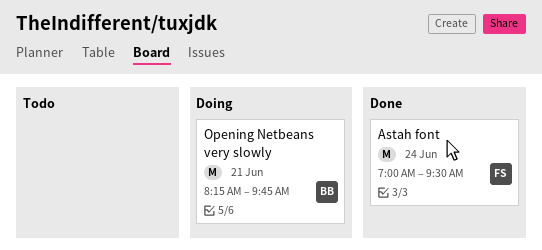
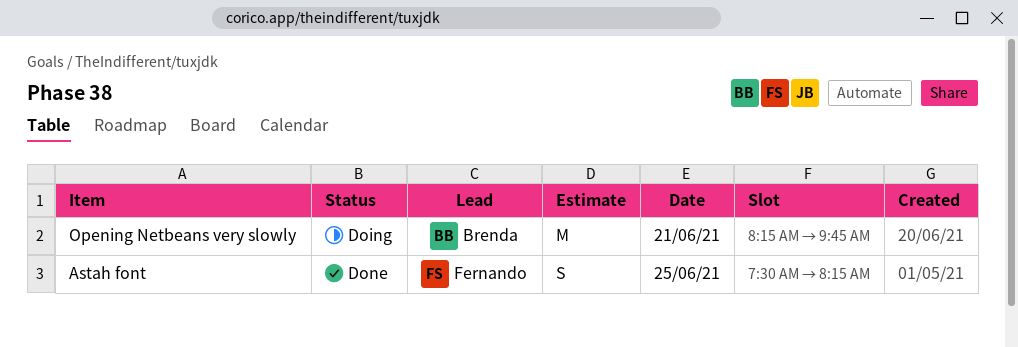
Astah font, estimate: M -> S
Astah font, day: Jun 24 -> Jun 25
Astah font, begins: 07:00 -> 07:30
Astah font, ends: 09:30 -> 08:15

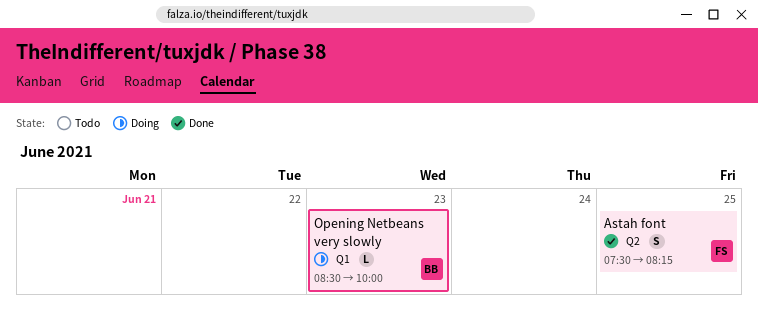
Opening Netbeans very slowly, estimate: M -> L
Opening Netbeans very slowly, day: Jun 21 -> Jun 23
Opening Netbeans very slowly, begins: 08:15 -> 08:30
Opening Netbeans very slowly, ends: 09:45 -> 10:00

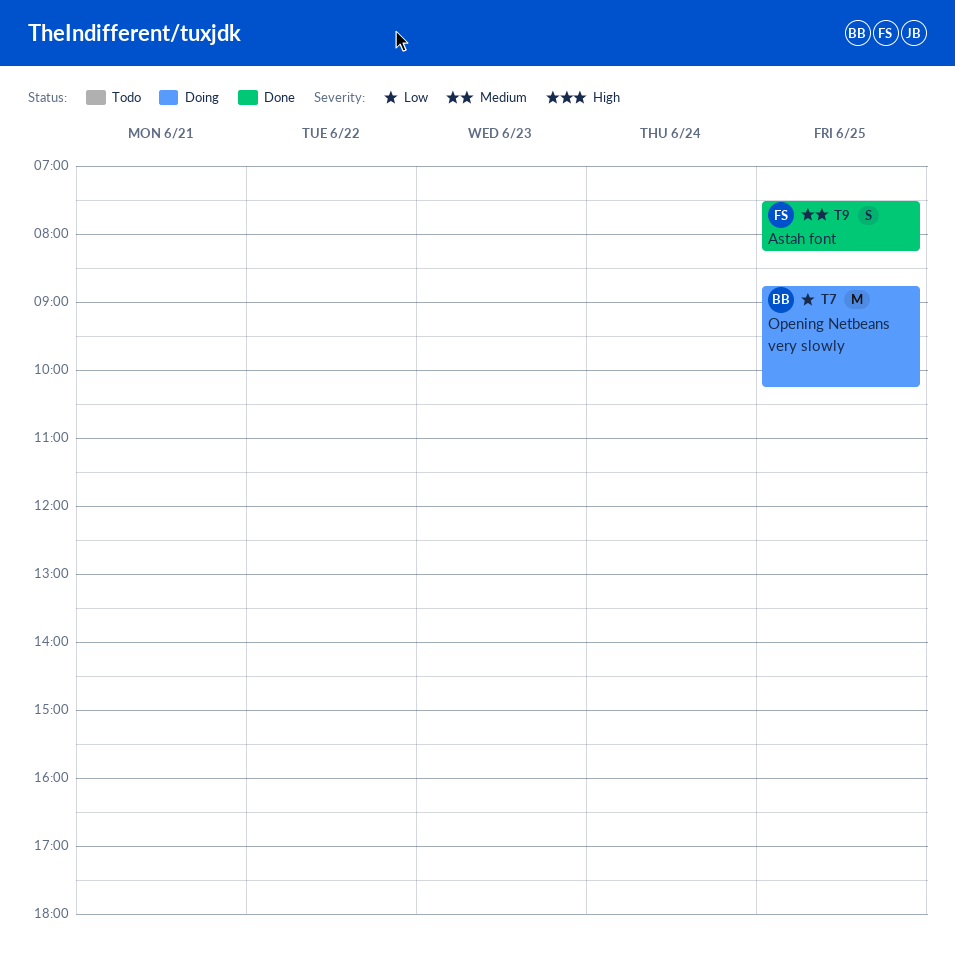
Opening Netbeans very slowly, estimate: L -> M
Opening Netbeans very slowly, day: Jun 23 -> Jun 25
Opening Netbeans very slowly, begins: 08:30 -> 08:45
Opening Netbeans very slowly, ends: 10:00 -> 10:15

